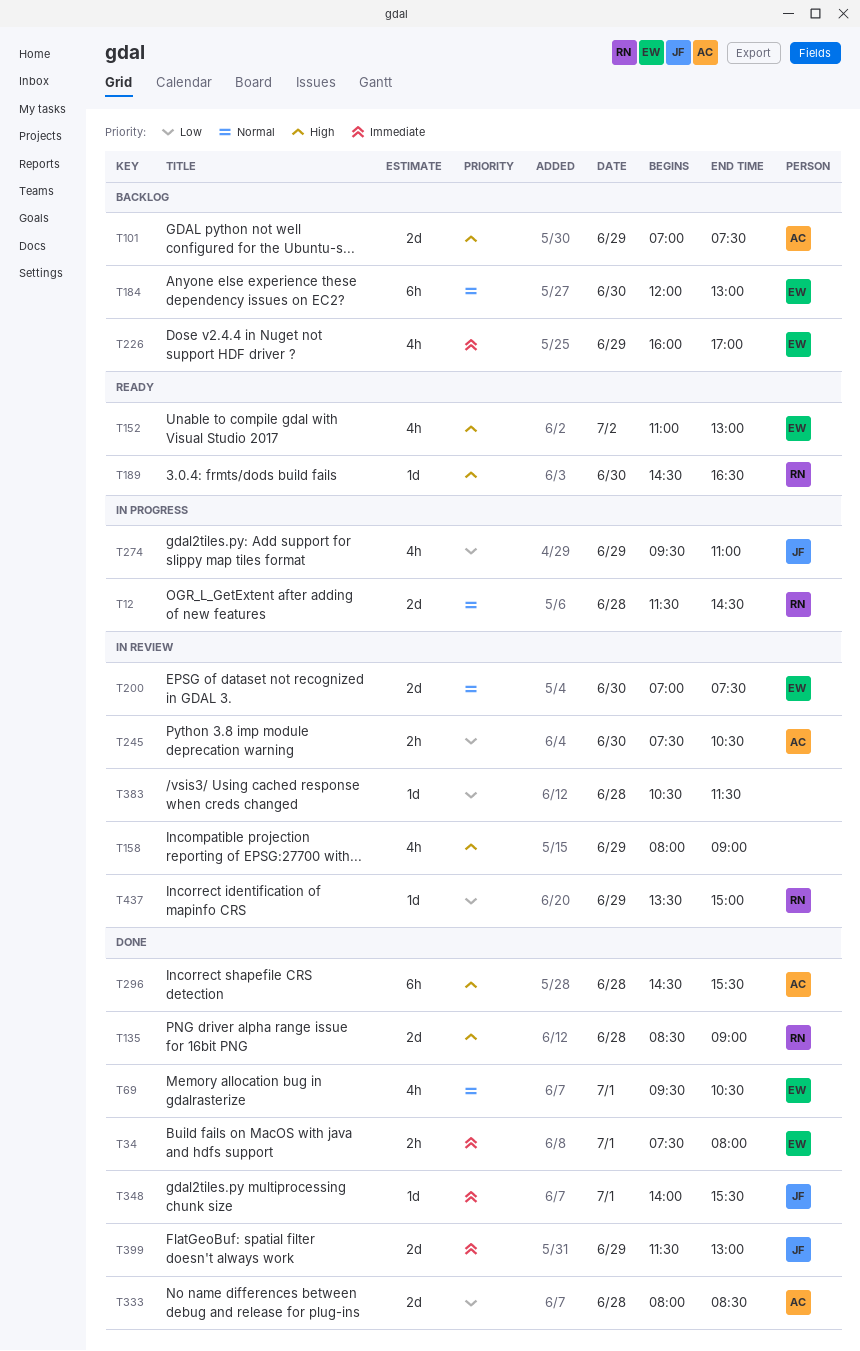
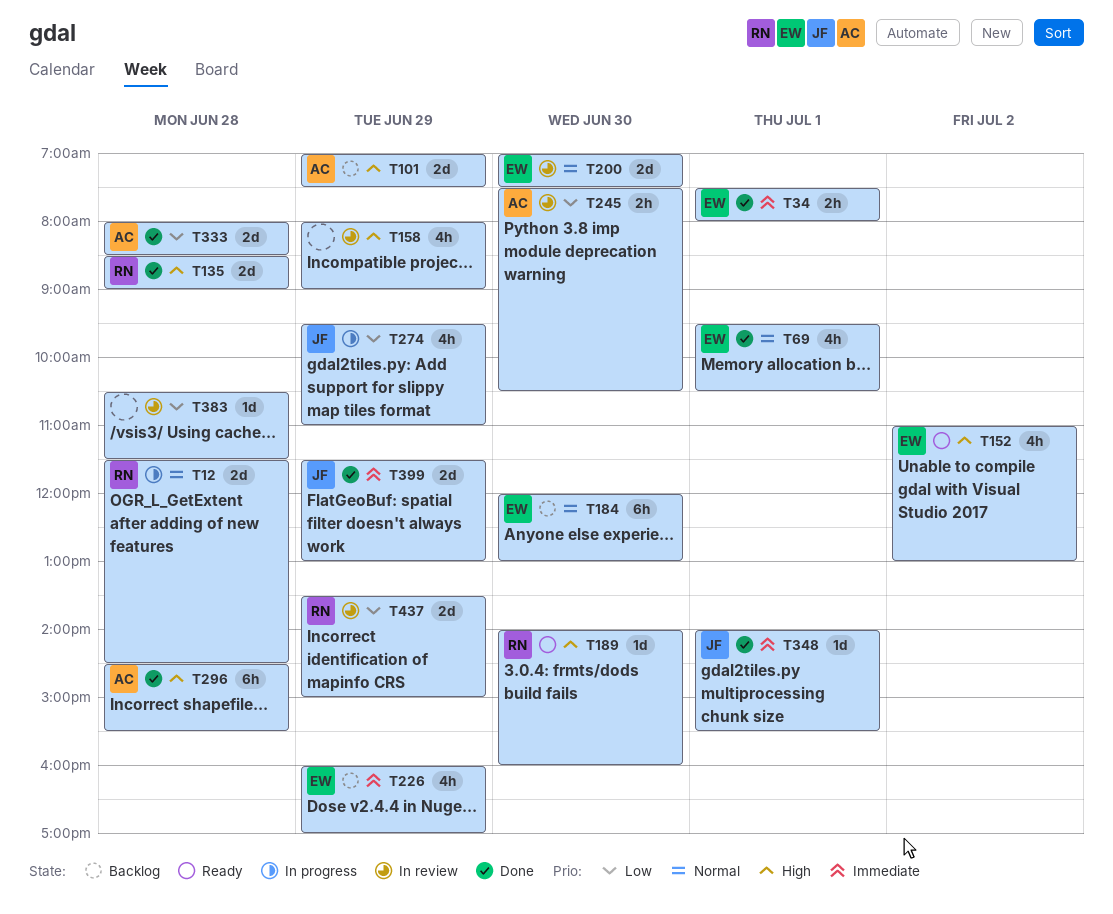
T189, begins: 14:30 -> 14:00
T189, ends: 16:30 -> 16:00
T437, estimate: 1d -> 2d

